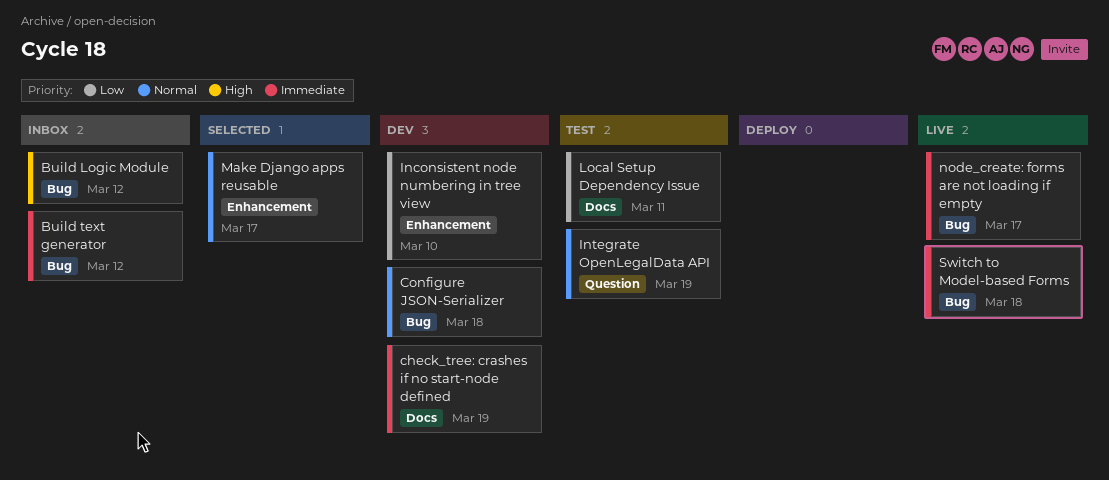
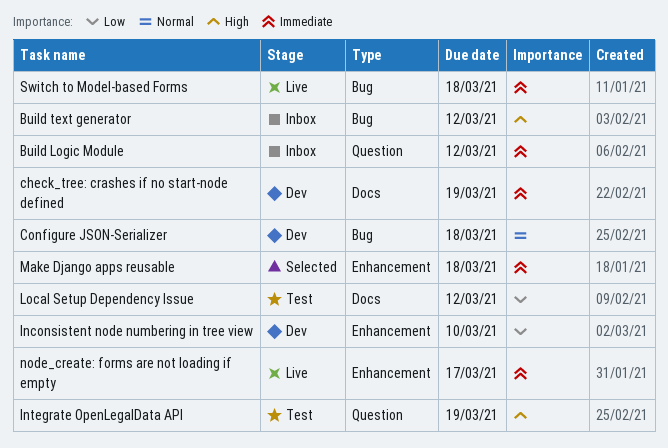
Build Logic Module, priority: High -> Immediate
Build Logic Module, label: Bug -> Question
Build text generator, priority: Immediate -> High
Integrate OpenLegalData API, priority: Normal -> High
Local Setup Dependency Issue, due: Mar 11 -> Mar 12
Make Django apps reusable, priority: Normal -> Immediate
Make Django apps reusable, due: Mar 17 -> Mar 18
node_create: forms are not loading if empty, label: Bug -> Enhancement

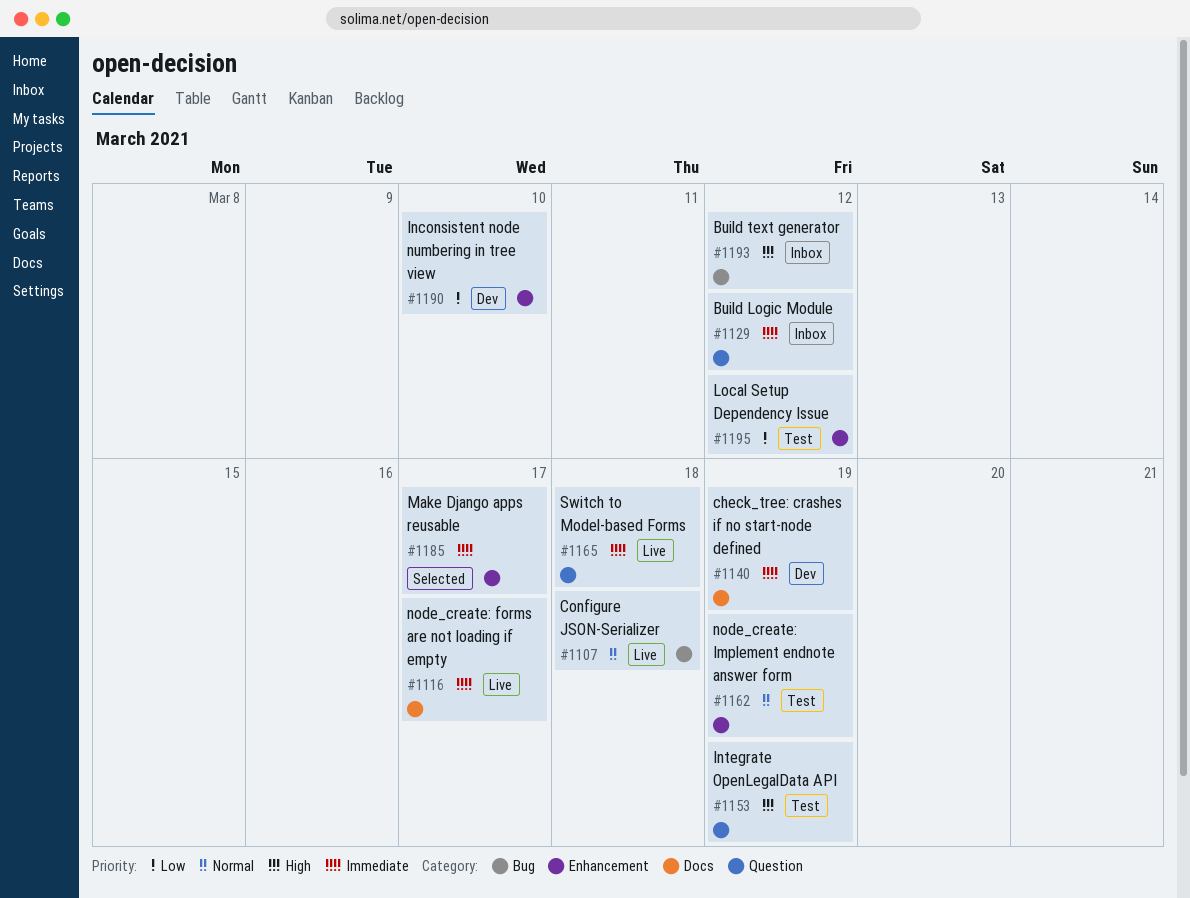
Configure JSON-Serializer, status: Dev -> Live
Local Setup Dependency Issue, label: Docs -> Enhancement
Make Django apps reusable, due: Mar 18 -> Mar 17
node_create: forms are not loading if empty, label: Enhancement -> Docs
node_create: Implement endnote answer form: none -> present
Switch to Model-based Forms, label: Bug -> Question

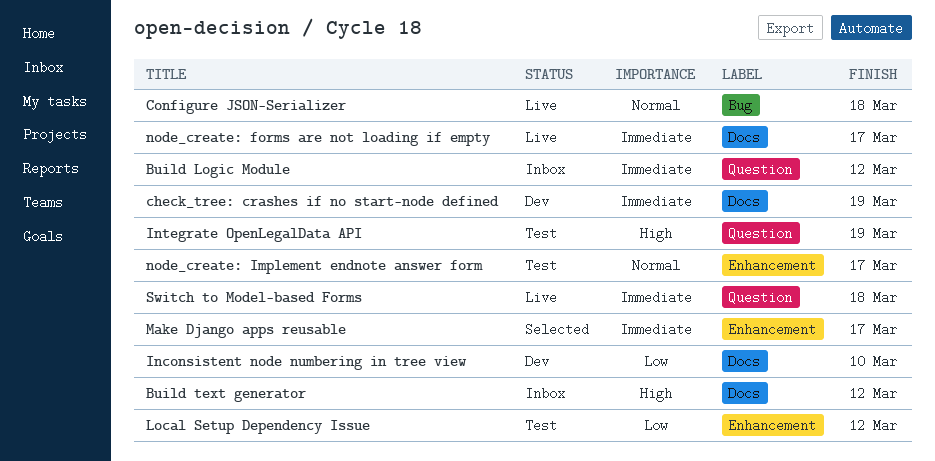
Build text generator, label: Bug -> Docs
Inconsistent node numbering in tree view, label: Enhancement -> Docs
node_create: Implement endnote answer form, due: Mar 19 -> Mar 17

